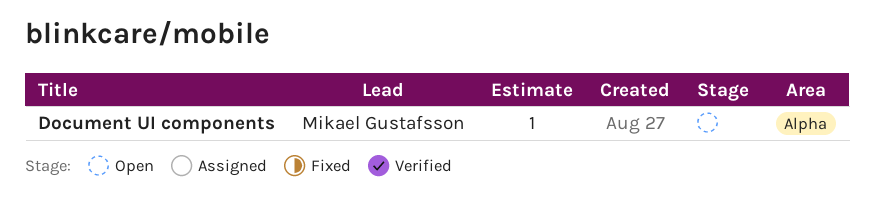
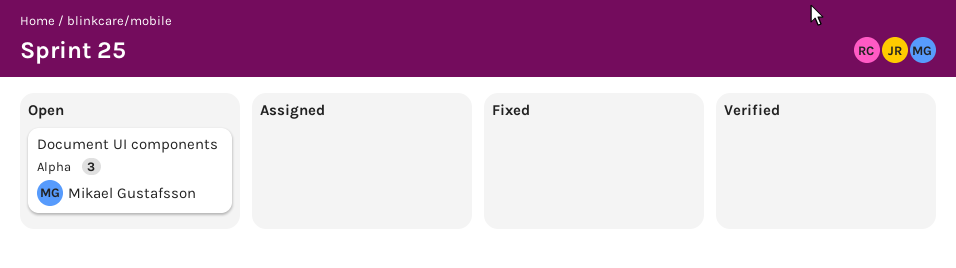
Document UI components, estimate: 1 -> 3

